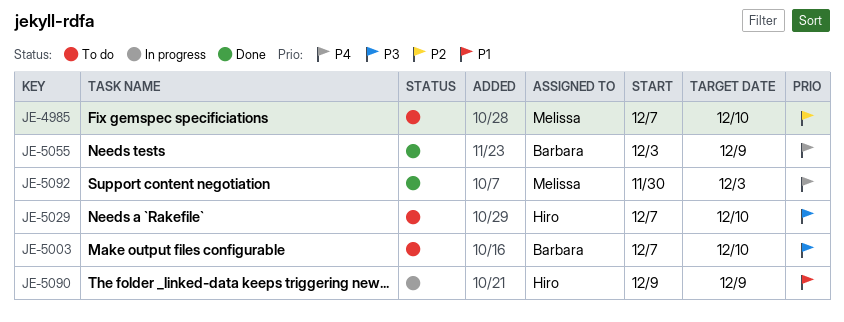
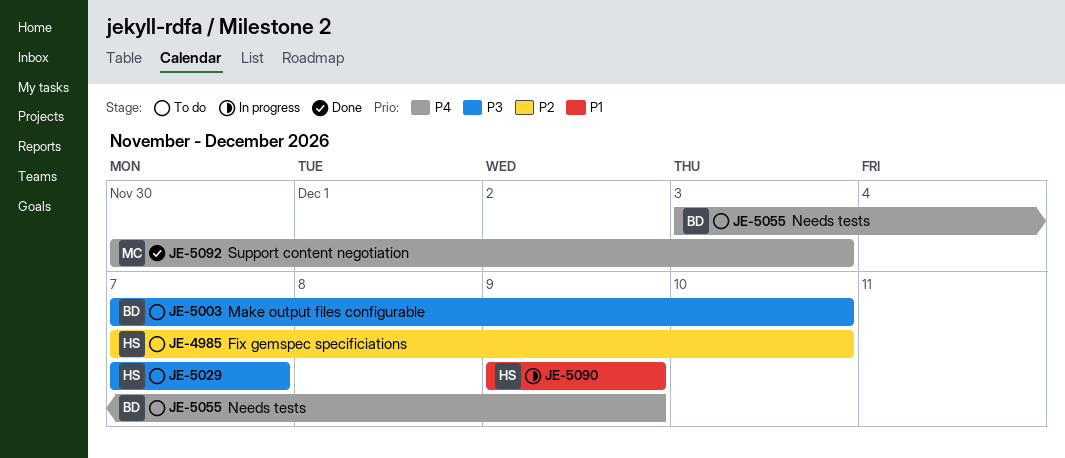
JE-4985, owner: Melissa -> Hiro
JE-5029, due: Dec 10 -> Dec 7
JE-5055, status: Done -> To do

